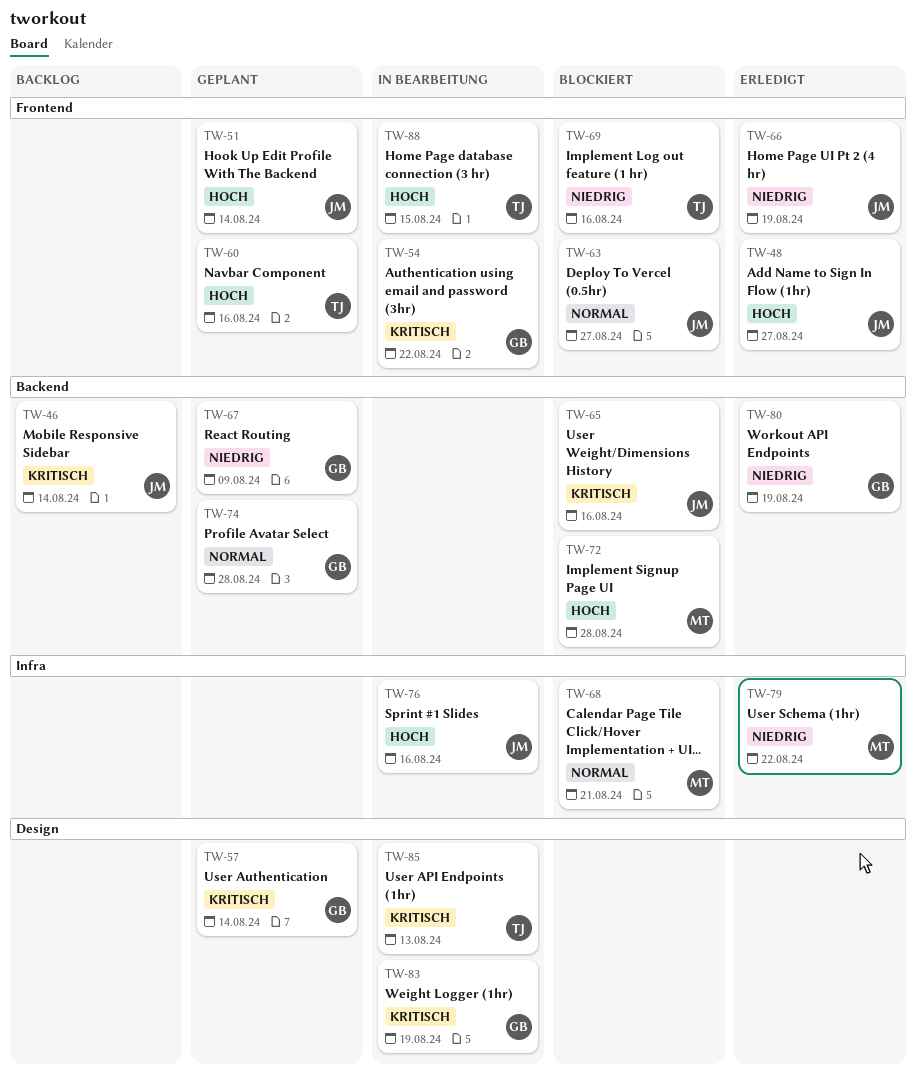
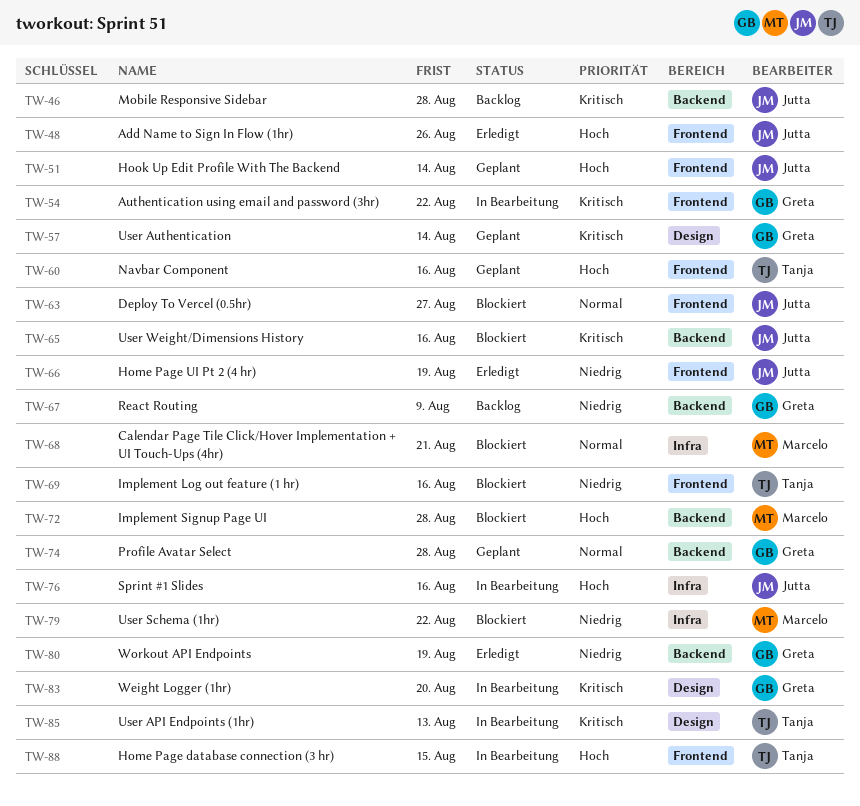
TW-46, due: Aug 14 -> Aug 28
TW-48, due: Aug 27 -> Aug 26
TW-67, status: Geplant -> Backlog
TW-79, status: Erledigt -> Blockiert
TW-83, due: Aug 19 -> Aug 20

